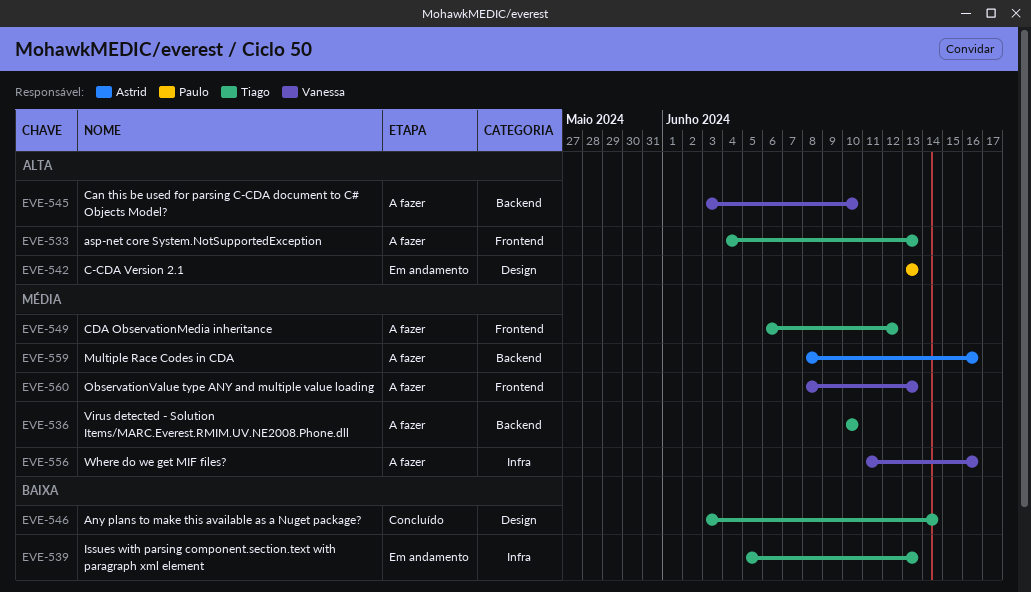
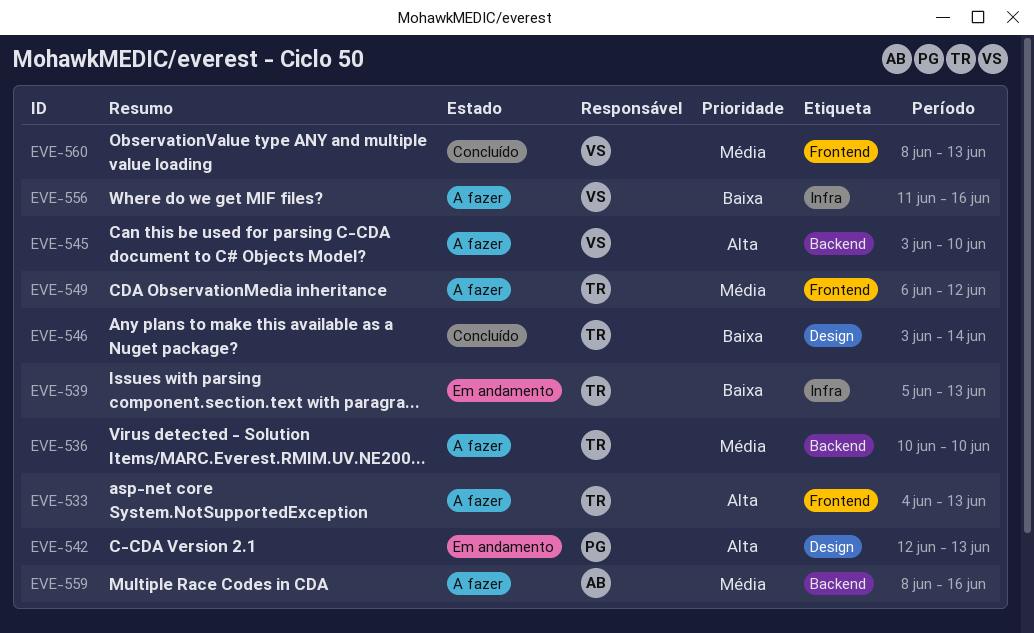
EVE-542, start: Jun 13 -> Jun 12
EVE-556, priority: Média -> Baixa
EVE-560, status: A fazer -> Concluído

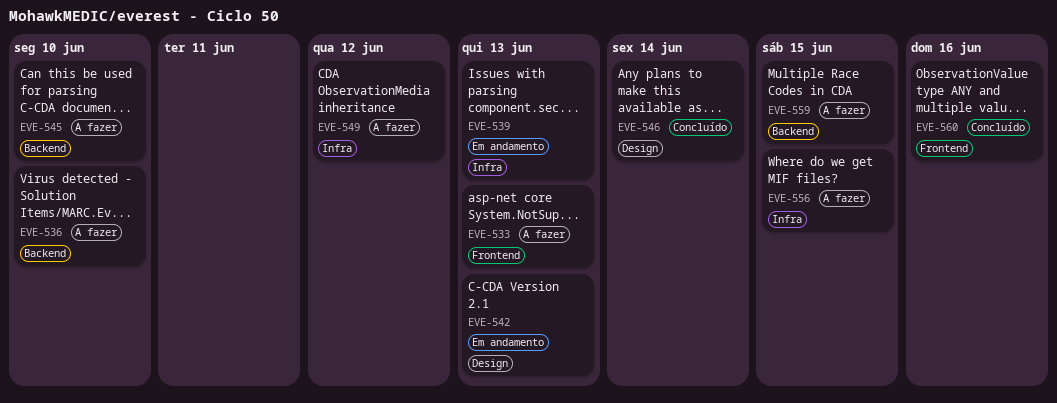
EVE-549, label: Frontend -> Infra
EVE-556, due: Jun 16 -> Jun 15
EVE-559, due: Jun 16 -> Jun 15
EVE-560, due: Jun 13 -> Jun 16

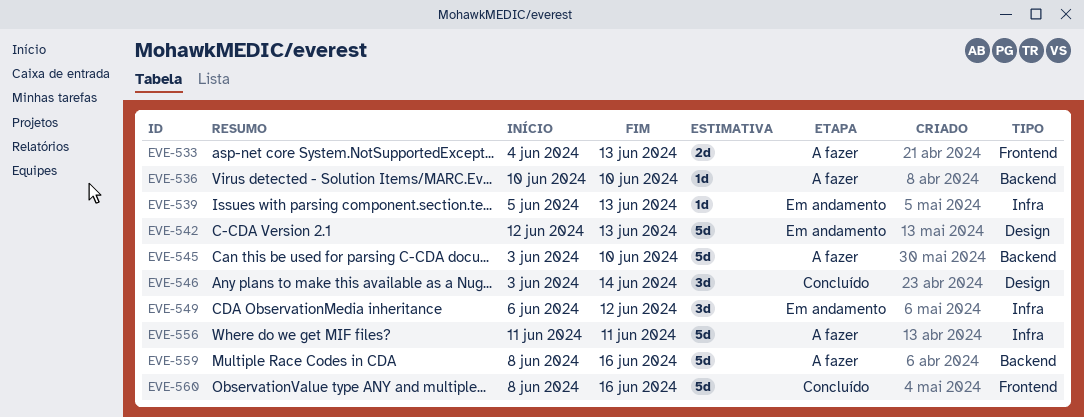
EVE-549, status: A fazer -> Em andamento
EVE-556, due: Jun 15 -> Jun 11
EVE-559, due: Jun 15 -> Jun 16

